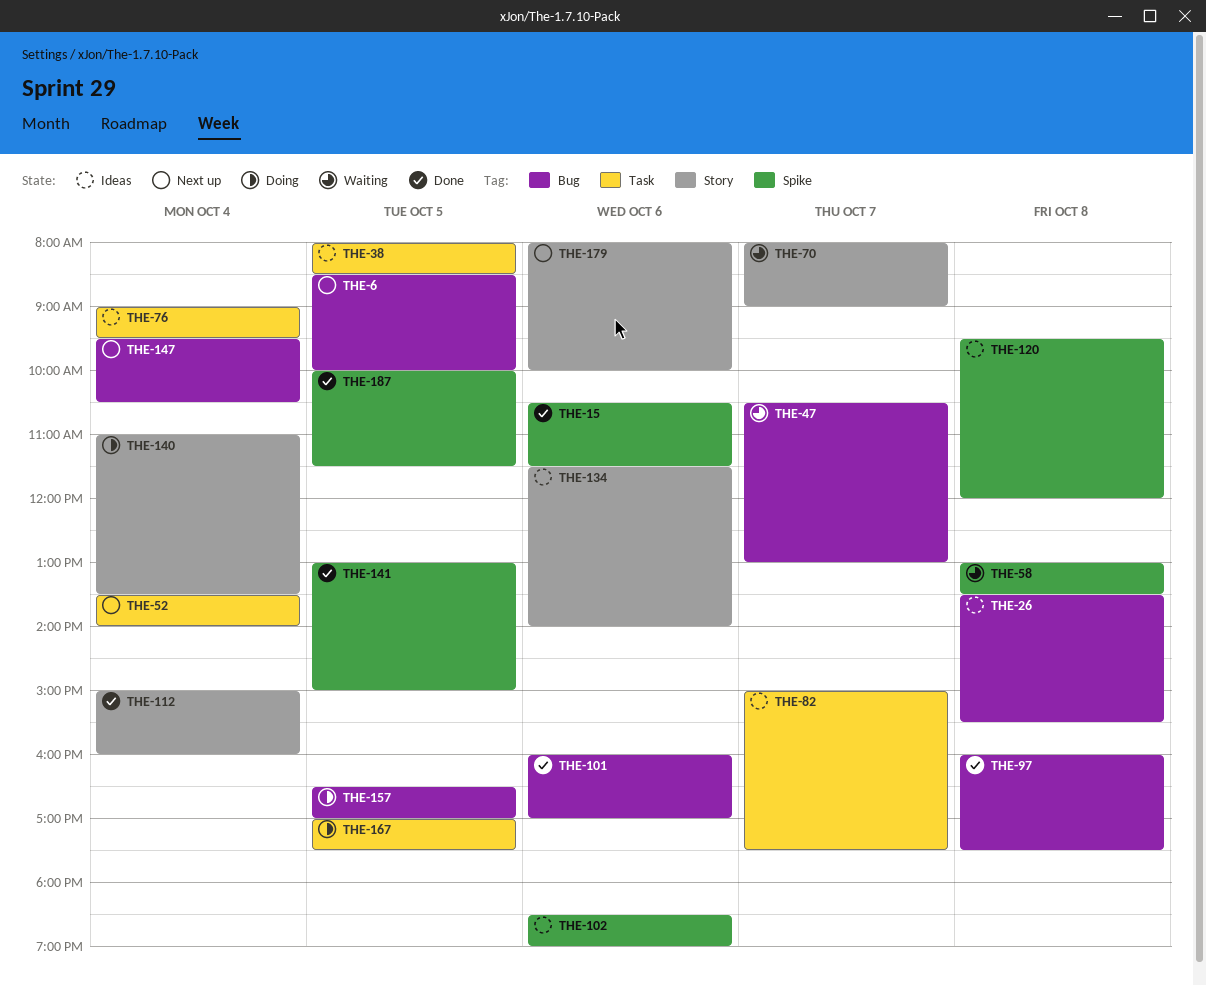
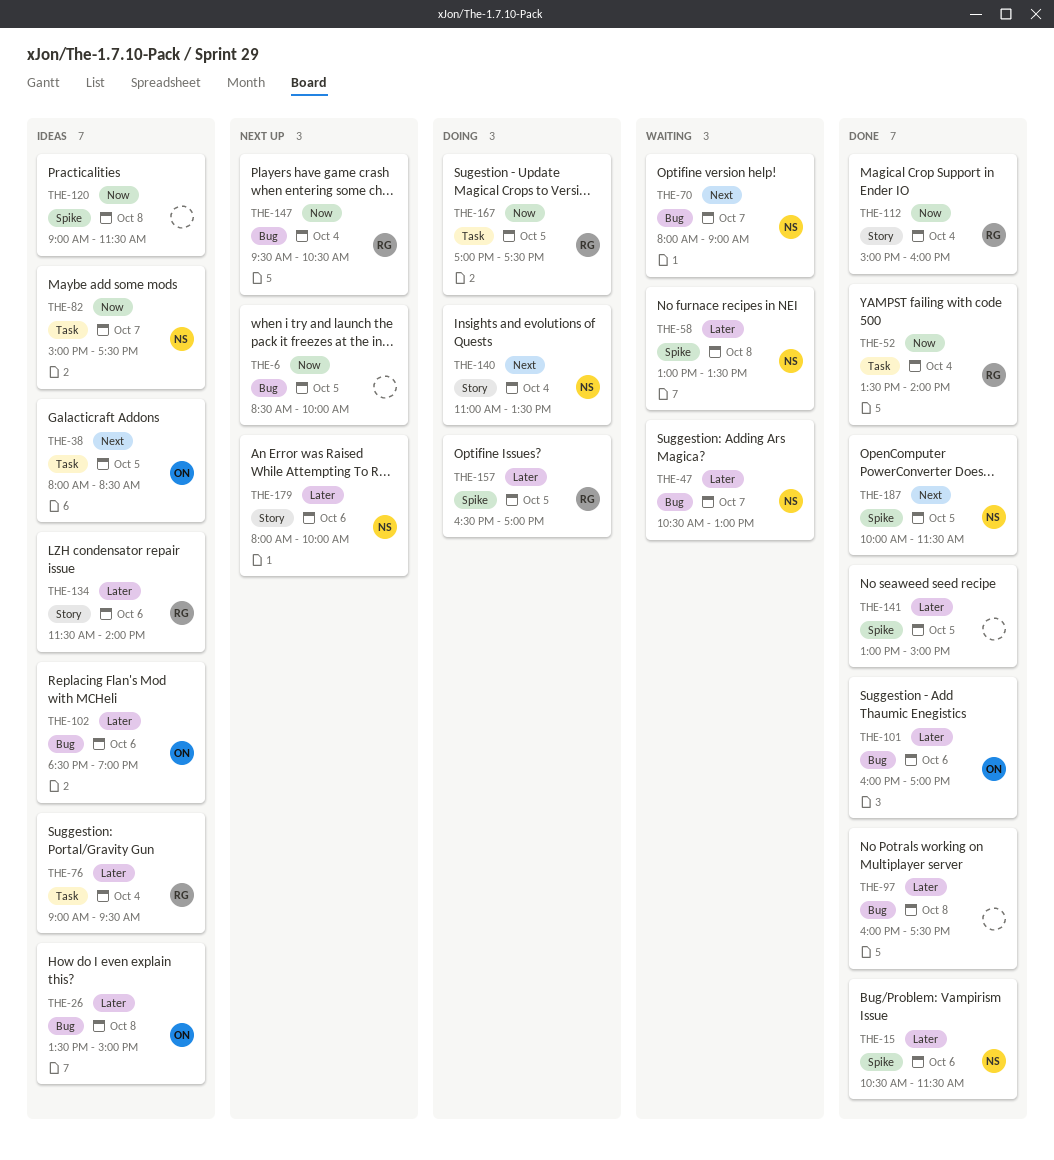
THE-26, ends: 15:30 -> 15:00
THE-52, status: Next up -> Done
THE-70, label: Story -> Bug
THE-102, label: Spike -> Bug
THE-120, begins: 09:30 -> 09:00
THE-120, ends: 12:00 -> 11:30
THE-157, label: Bug -> Spike

